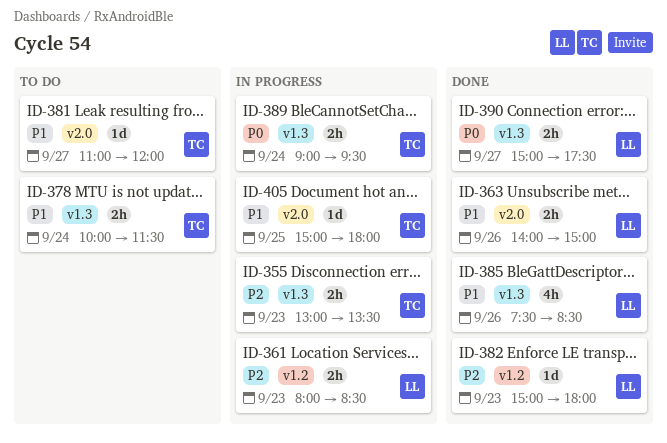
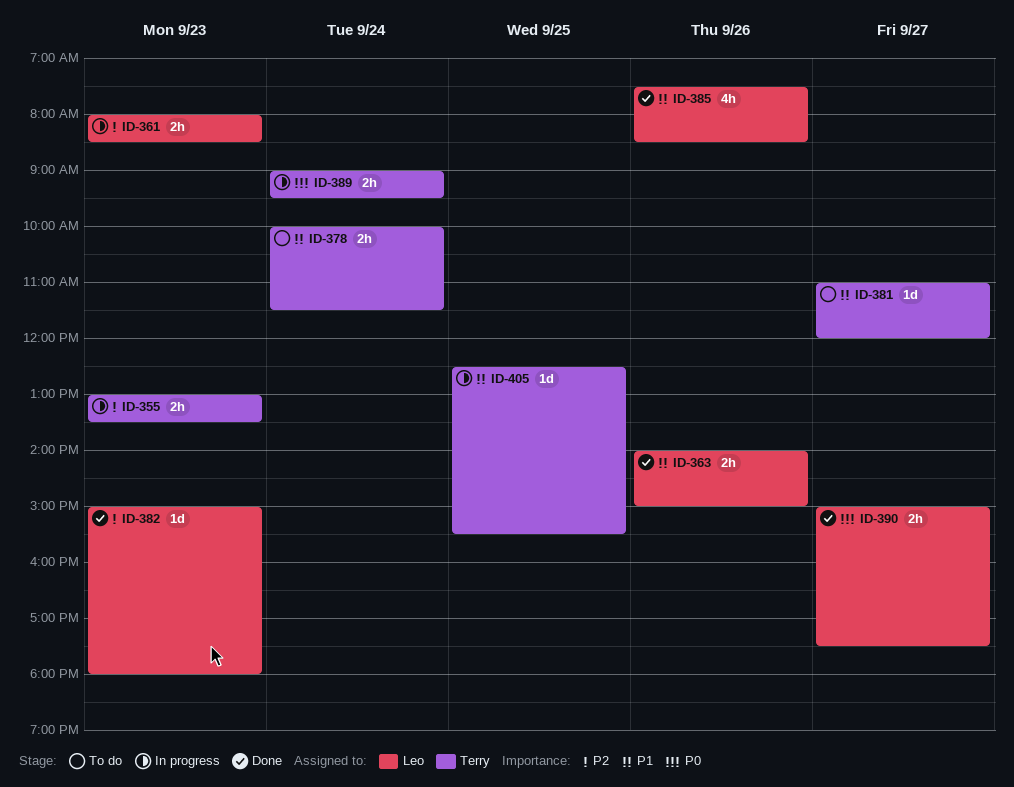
ID-405, begins: 15:00 -> 12:30
ID-405, ends: 18:00 -> 15:30

